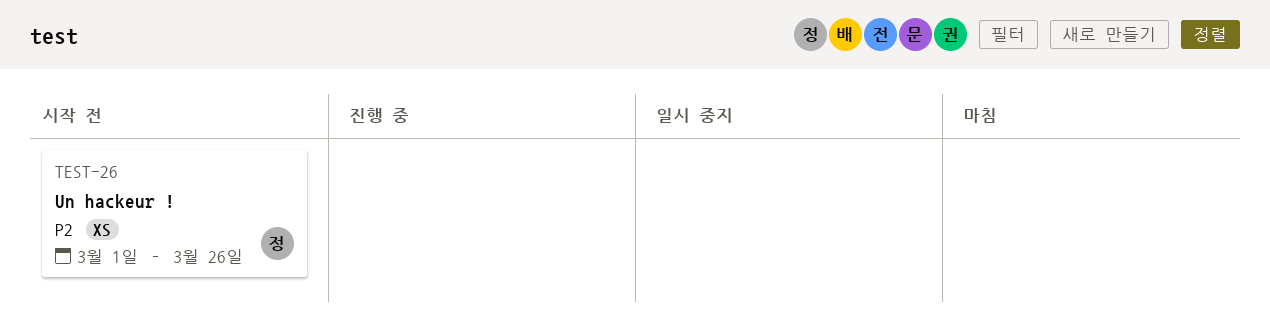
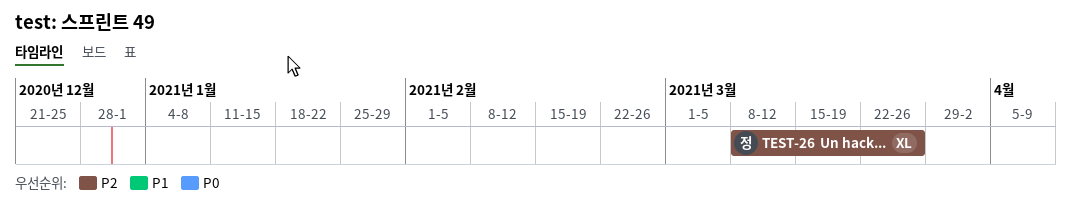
TEST-26, estimate: XS -> XL
TEST-26, start: Mar 1 -> Mar 8

